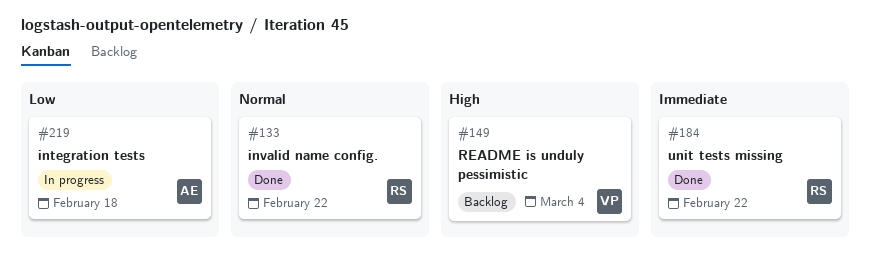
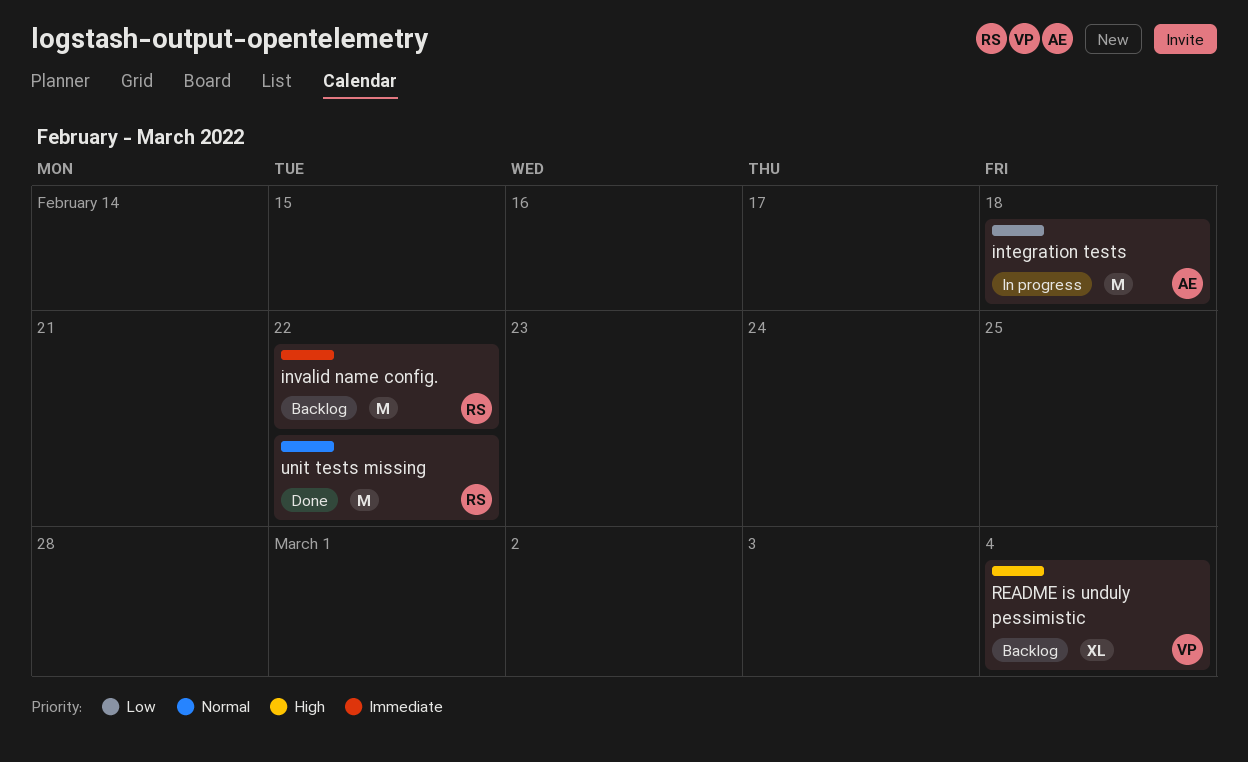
invalid name config., status: Done -> Backlog
invalid name config., priority: Normal -> Immediate
unit tests missing, priority: Immediate -> Normal

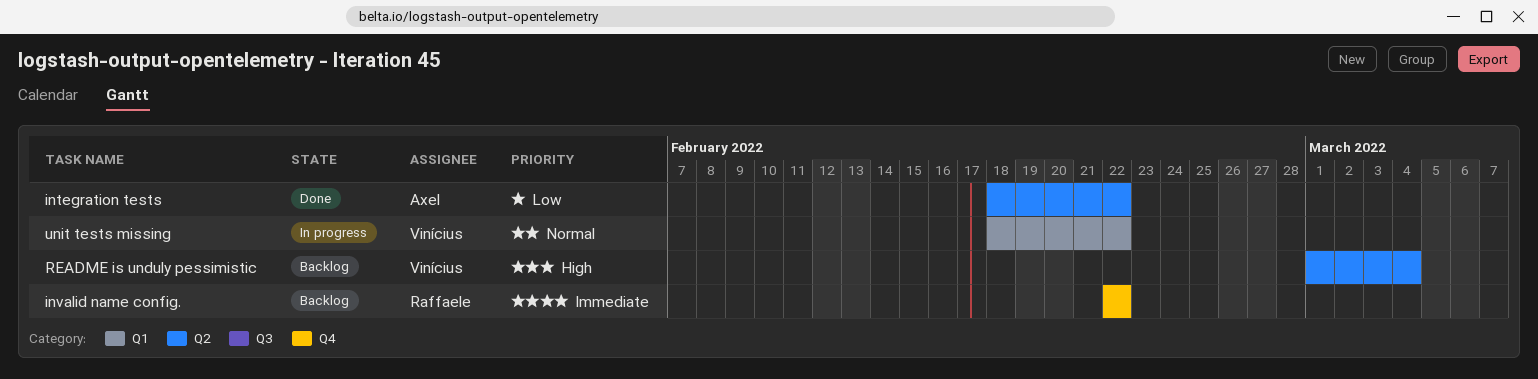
integration tests, status: In progress -> Done
integration tests, due: Feb 18 -> Feb 22
unit tests missing, status: Done -> In progress
unit tests missing, owner: Raffaele -> Vinícius

